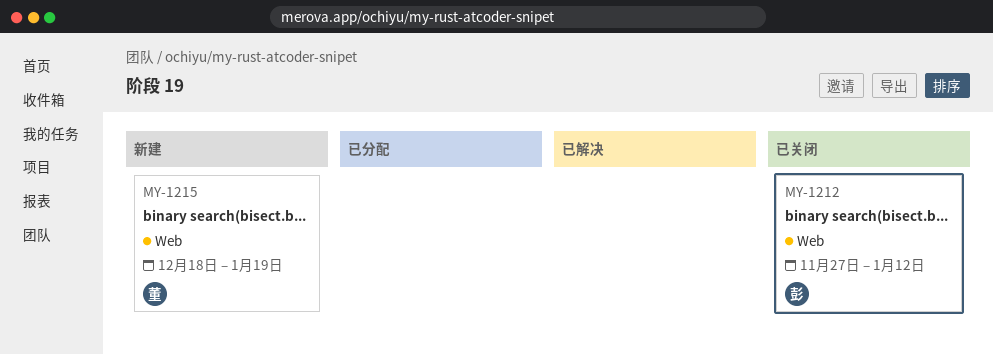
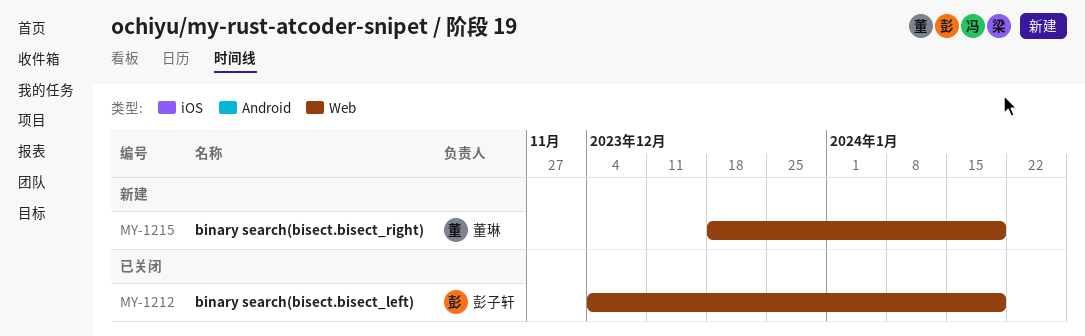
MY-1212, start: Nov 27 -> Dec 4
MY-1212, due: Jan 12 -> Jan 19

